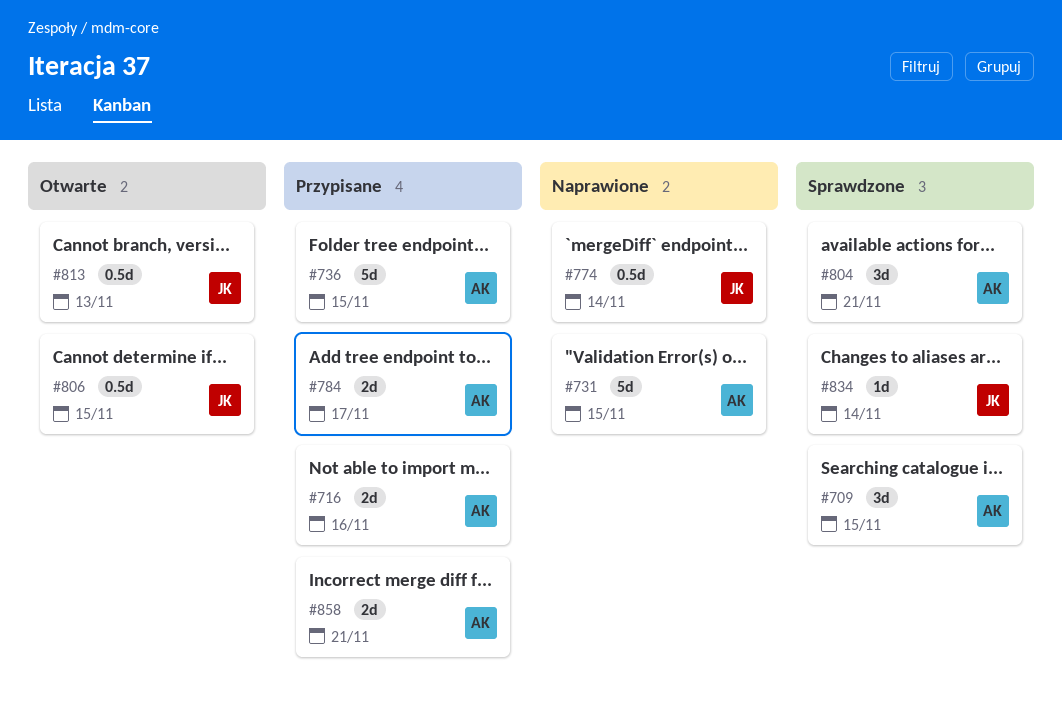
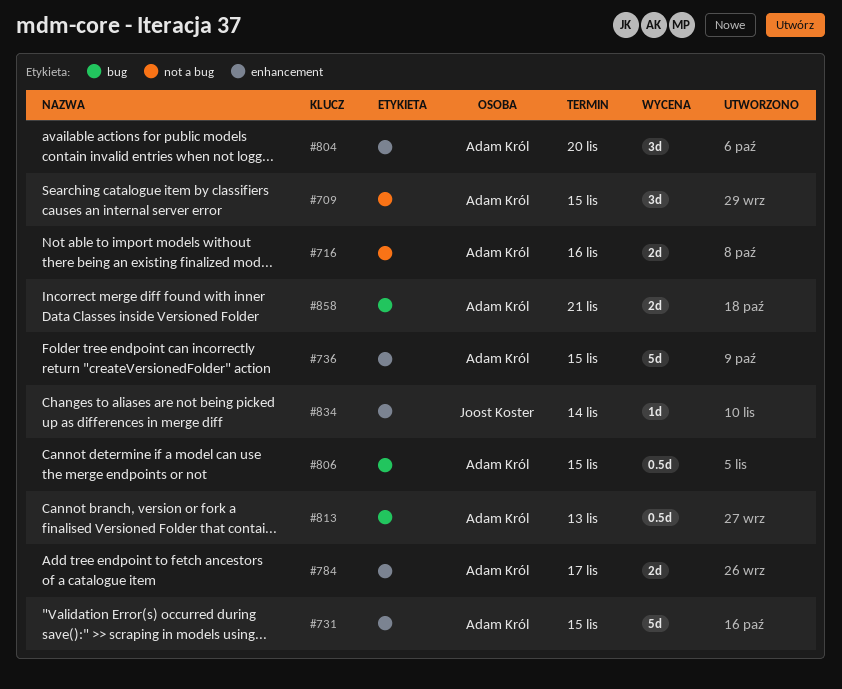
#774: present -> none
#804, due: Nov 21 -> Nov 20
#806, owner: Joost Koster -> Adam Król
#813, owner: Joost Koster -> Adam Król

